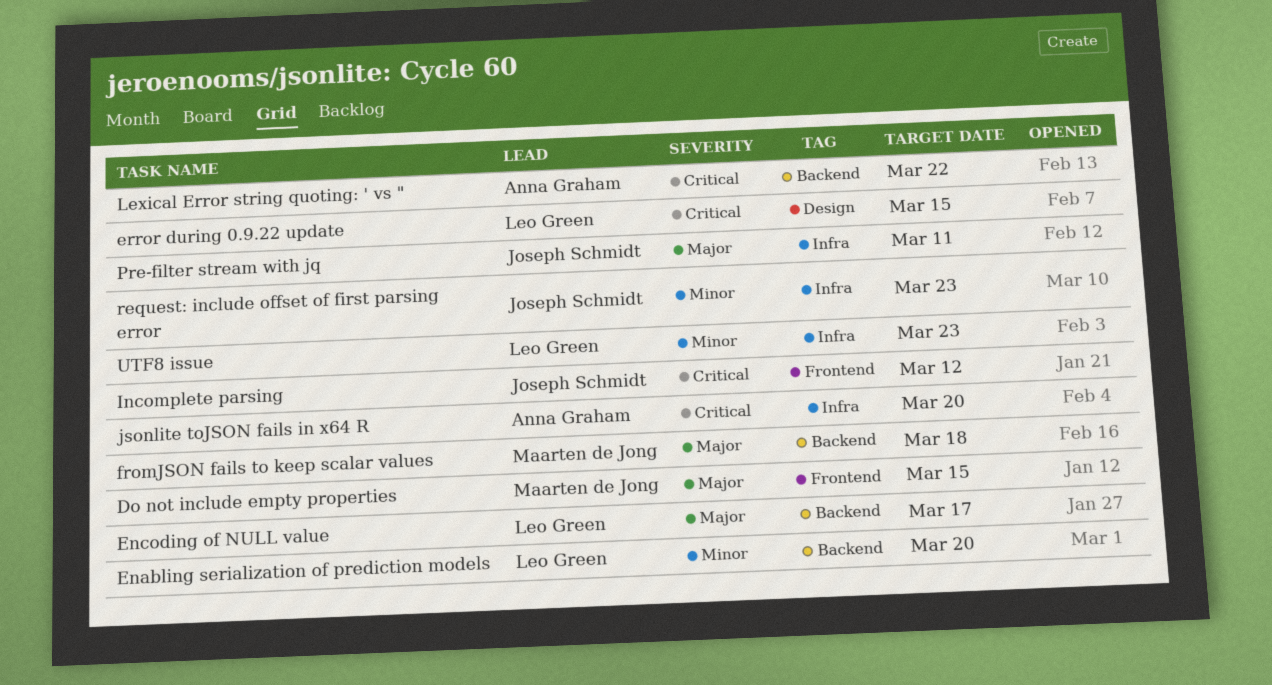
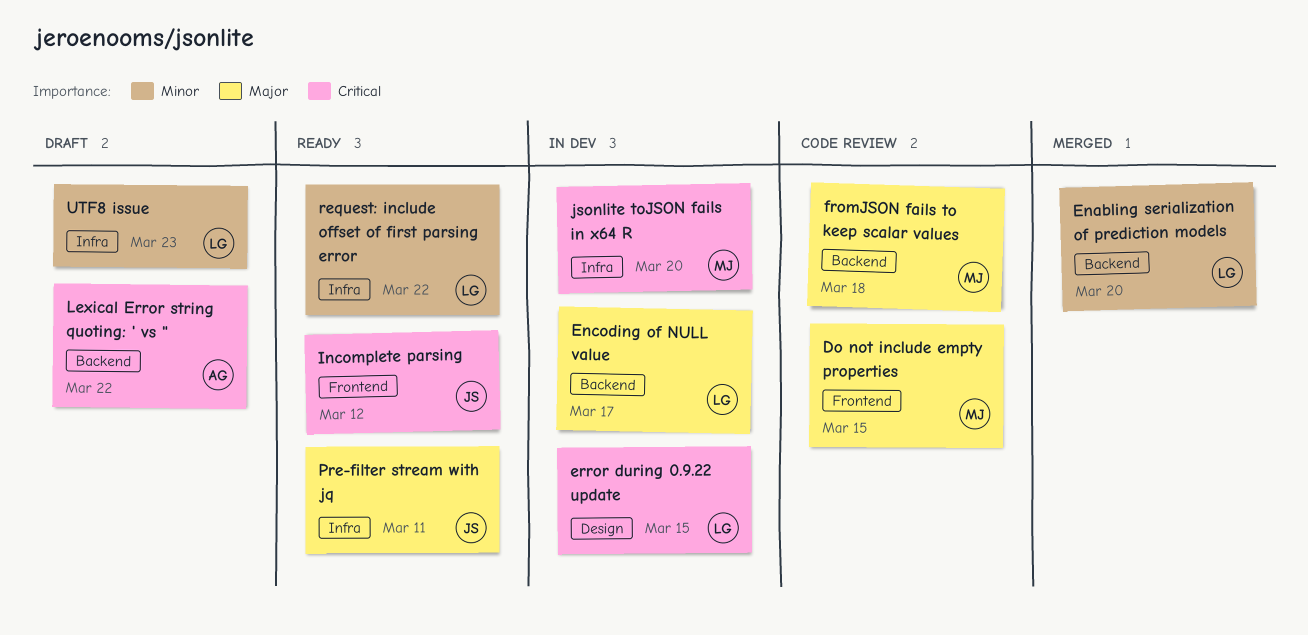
jsonlite toJSON fails in x64 R, owner: Anna Graham -> Maarten de Jong
request: include offset of first parsing error, owner: Joseph Schmidt -> Leo Green
request: include offset of first parsing error, due: Mar 23 -> Mar 22

